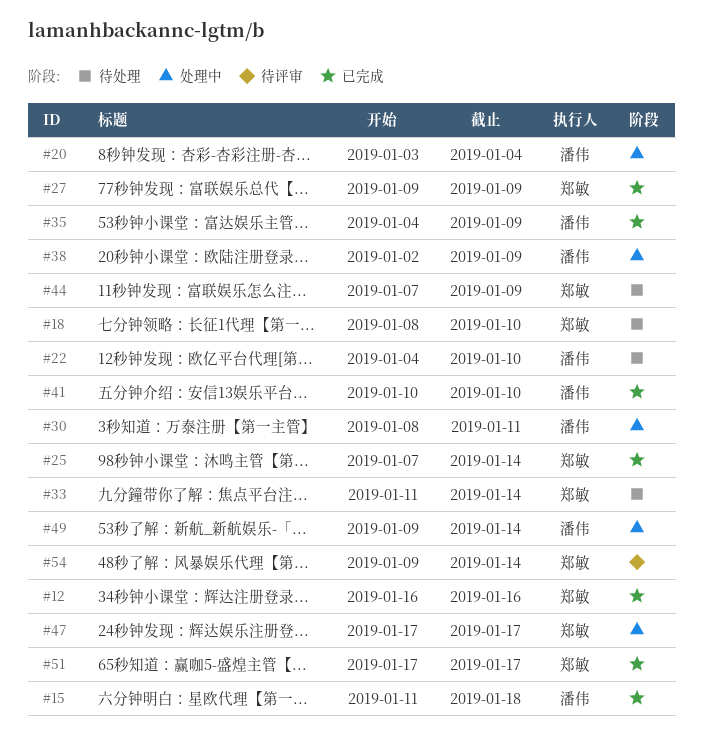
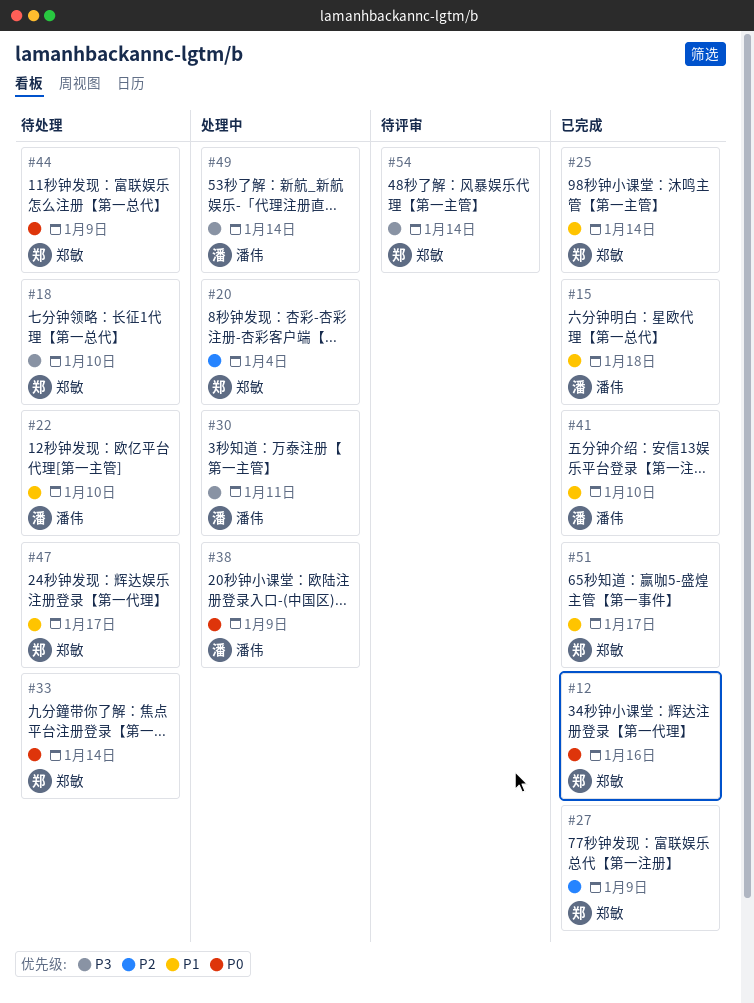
#20, owner: 潘伟 -> 郑敏
#35: present -> none
#47, status: 处理中 -> 待处理

